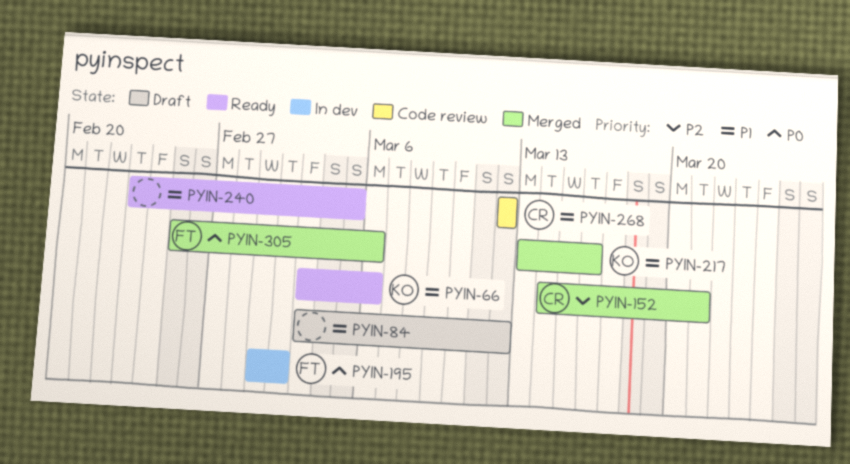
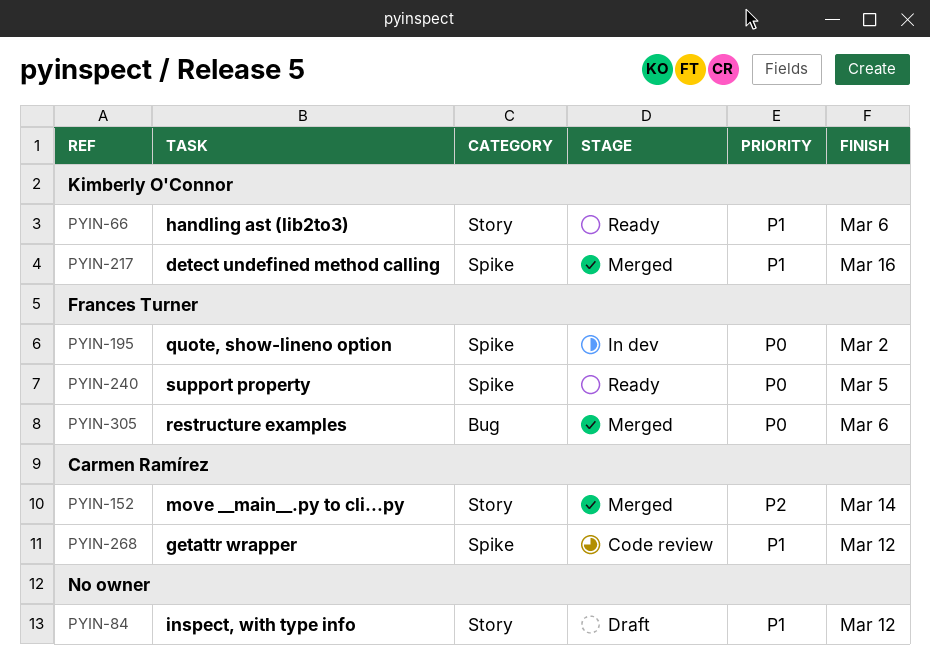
PYIN-152, due: Mar 21 -> Mar 14
PYIN-240, owner: none -> Frances Turner
PYIN-240, priority: P1 -> P0

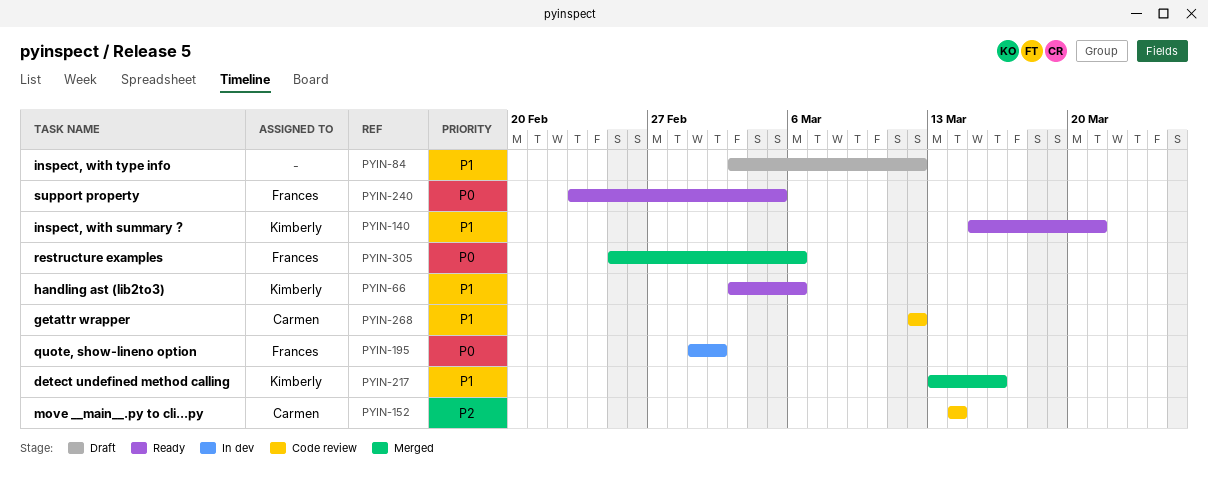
PYIN-140: none -> present
PYIN-152, status: Merged -> Code review

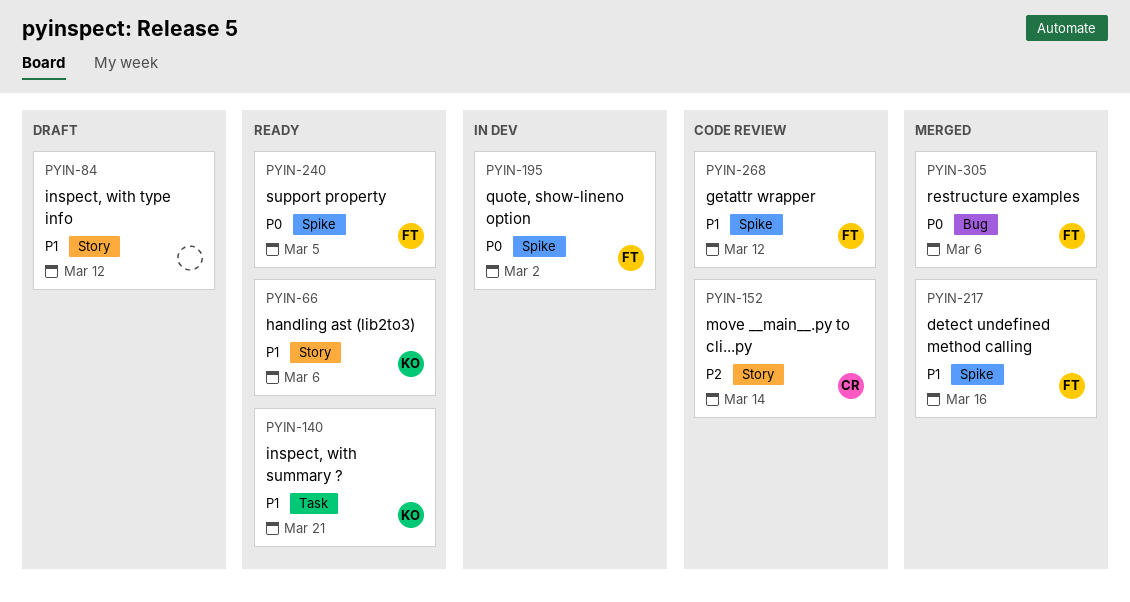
PYIN-217, owner: Kimberly -> Frances
PYIN-268, owner: Carmen -> Frances

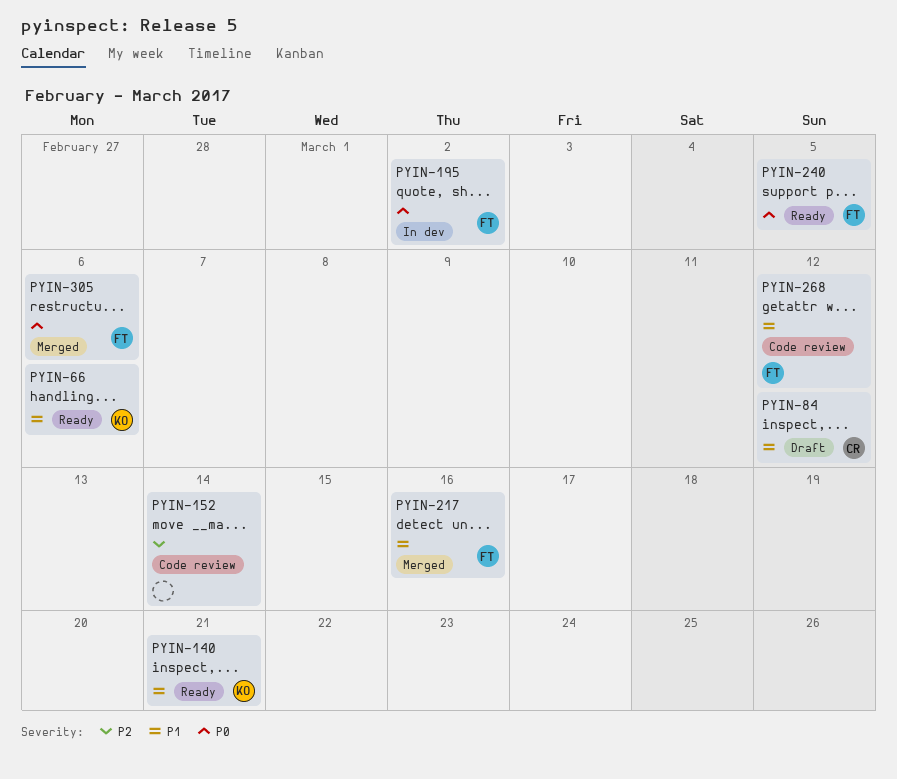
PYIN-84, owner: none -> CR
PYIN-152, owner: CR -> none

